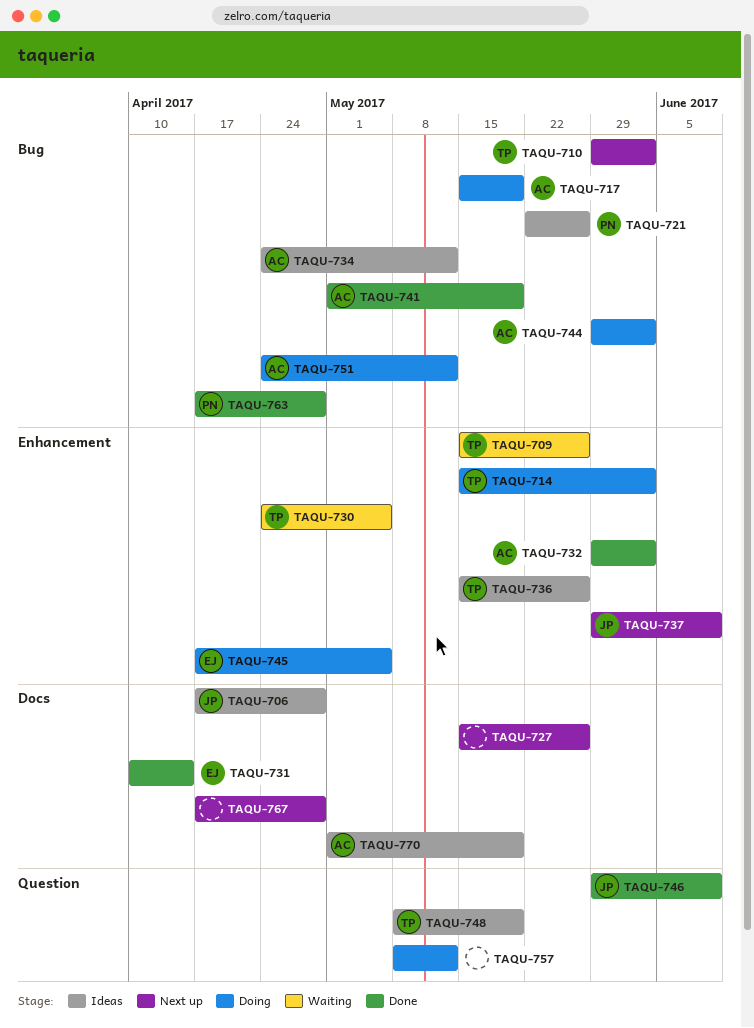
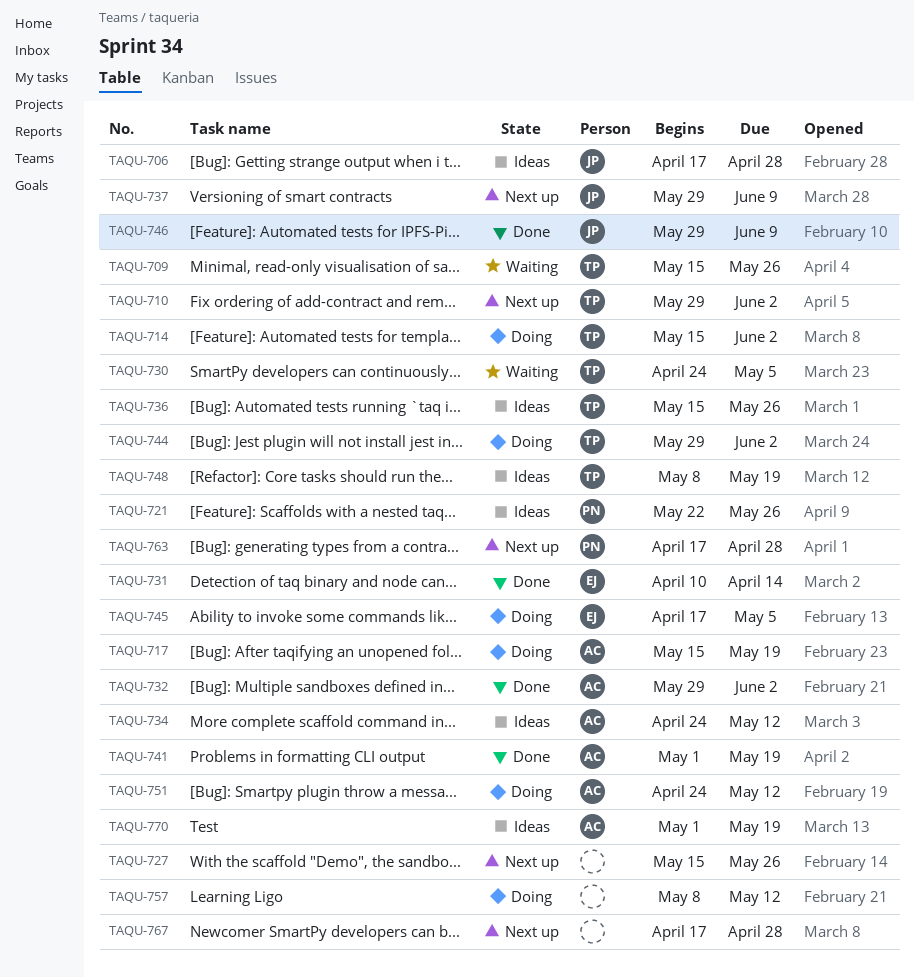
TAQU-744, owner: AC -> TP
TAQU-763, status: Done -> Next up

